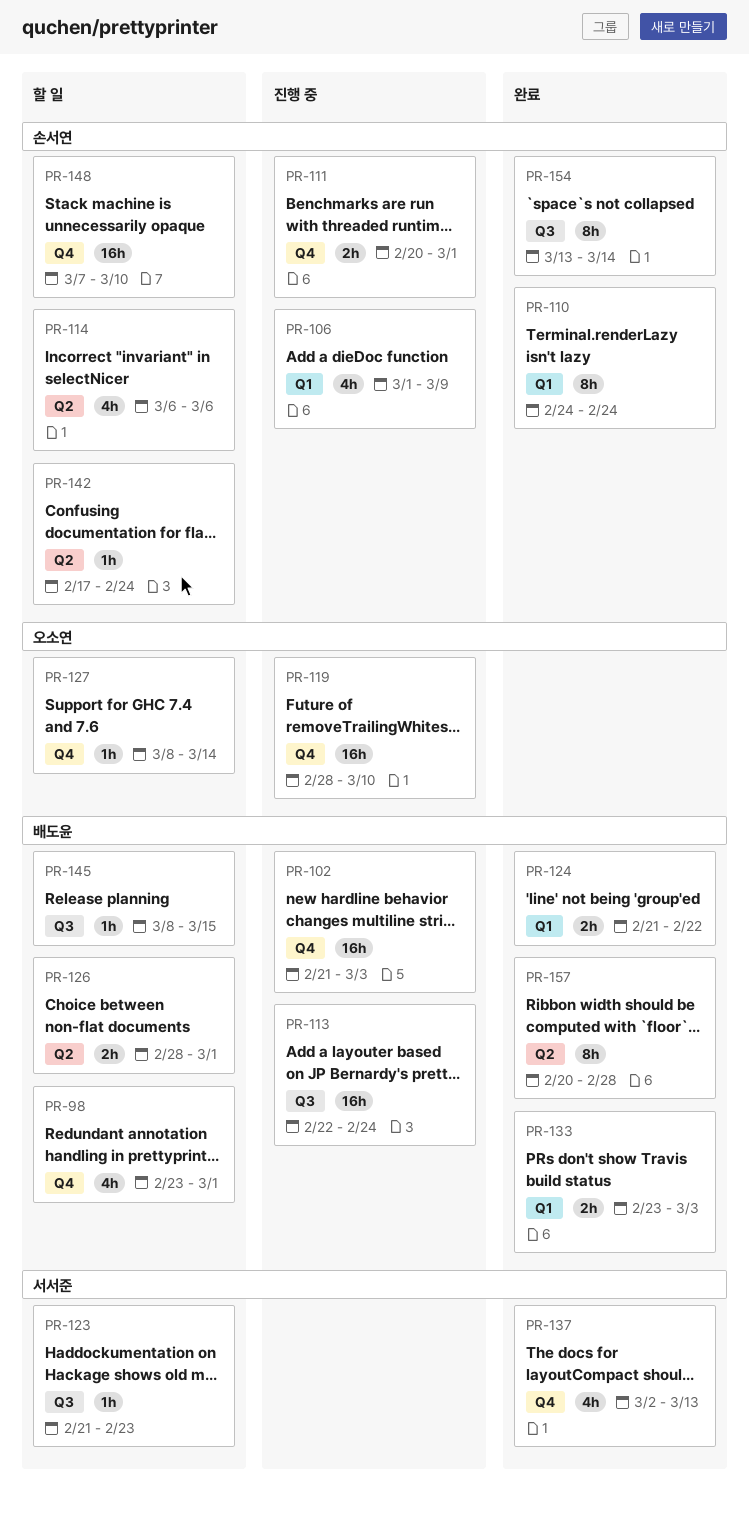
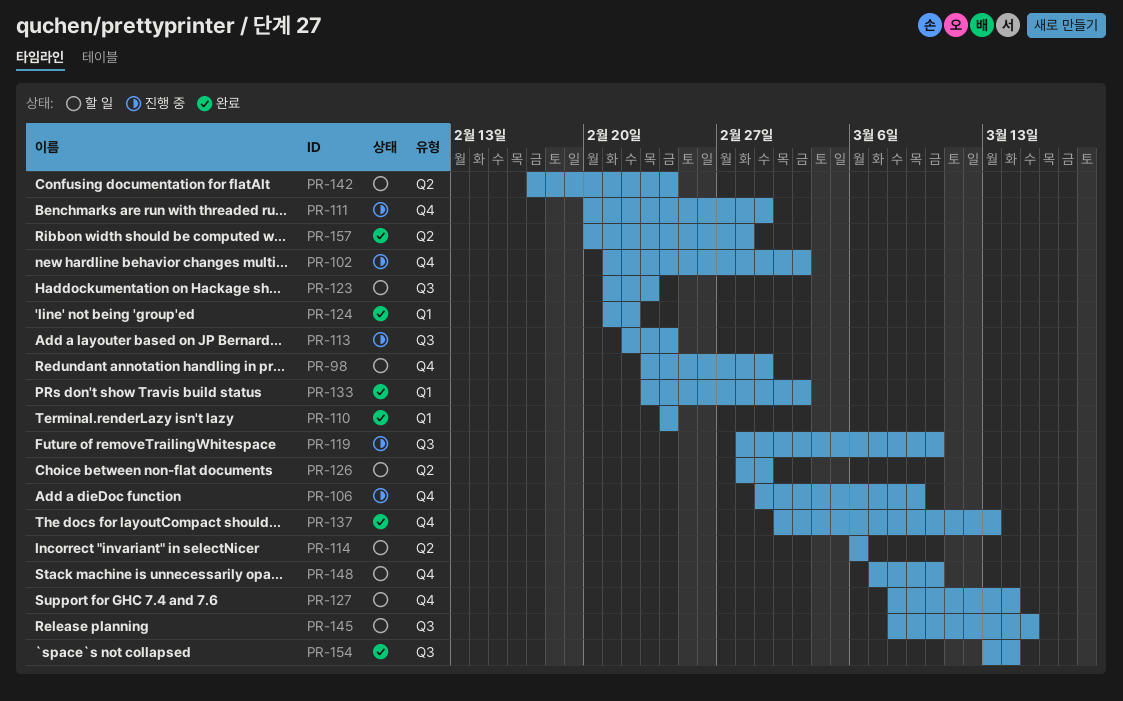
PR-106, label: Q1 -> Q4
PR-119, label: Q4 -> Q3

